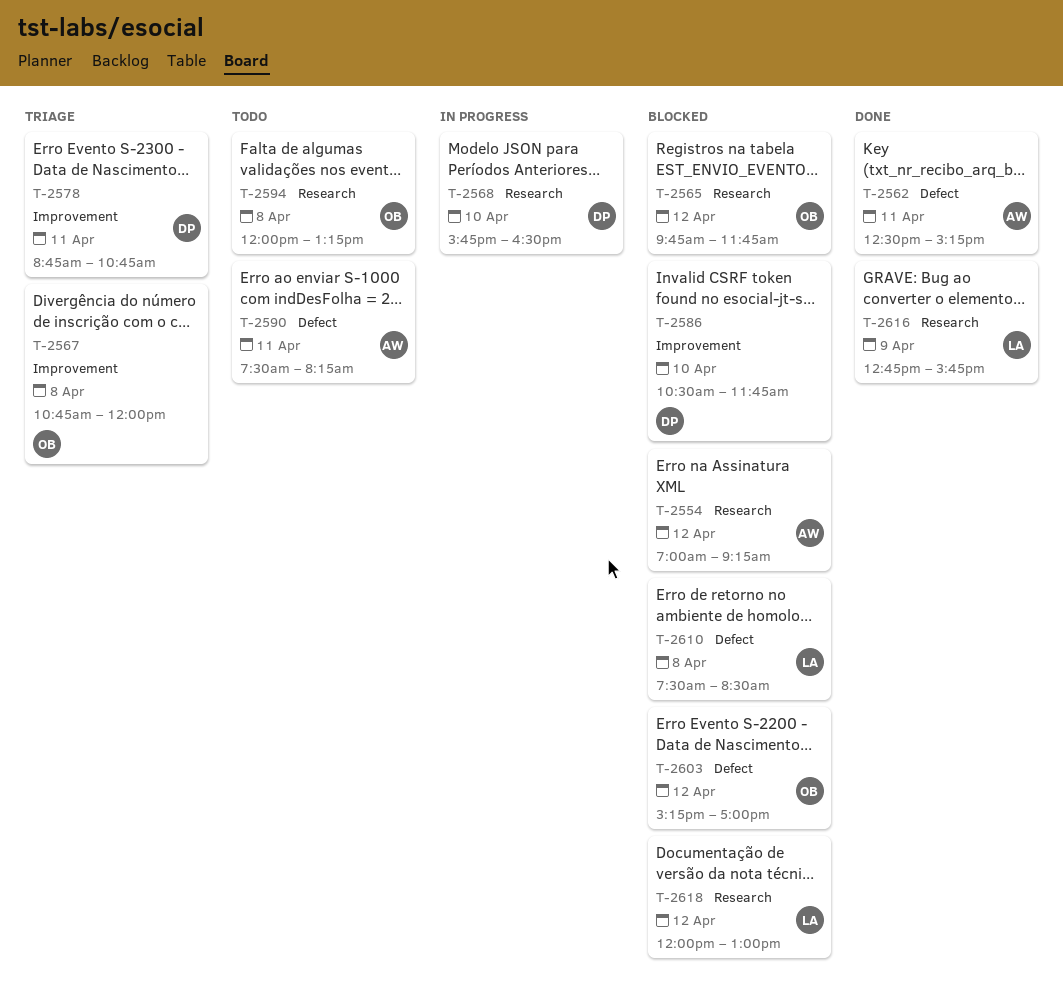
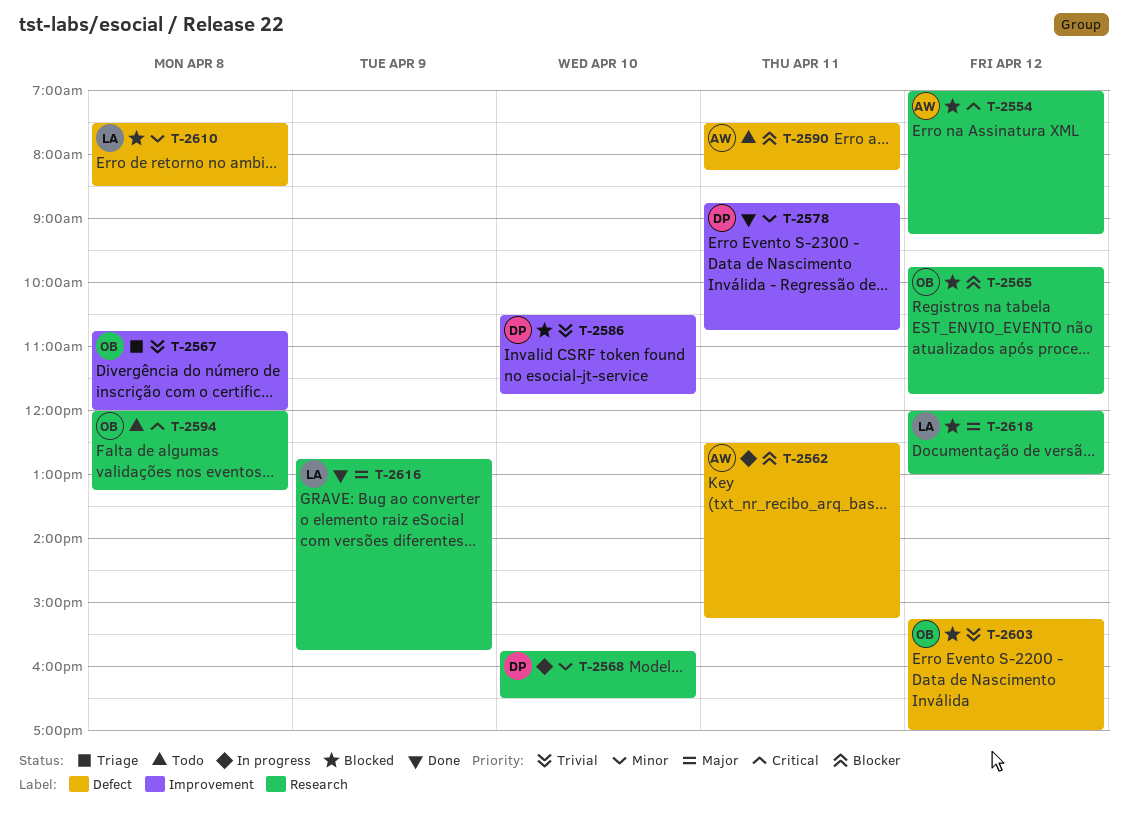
T-2562, status: Done -> In progress
T-2578, status: Triage -> Done

